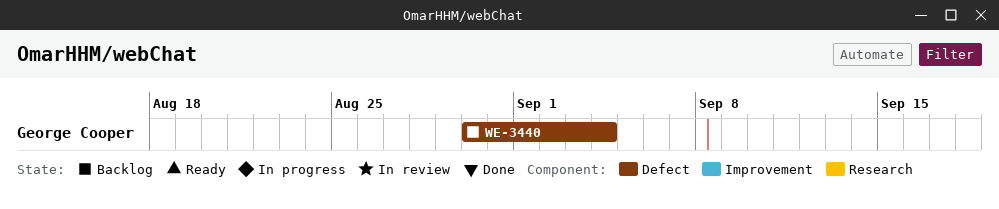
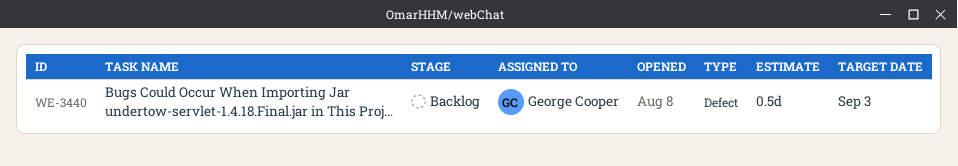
WE-3440, due: Sep 4 -> Sep 3

